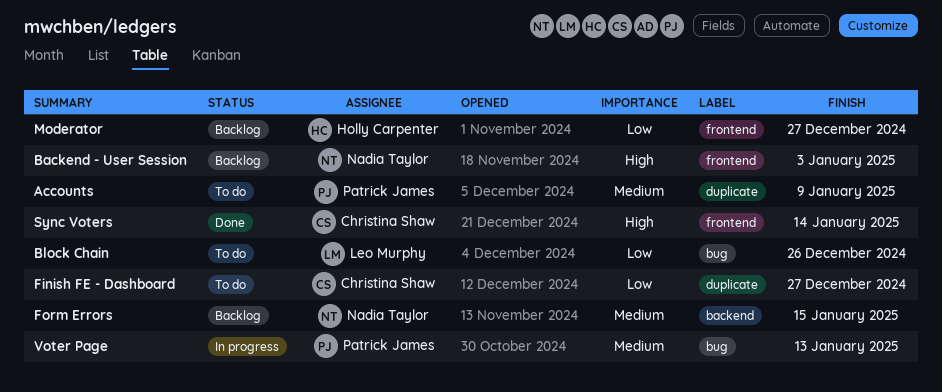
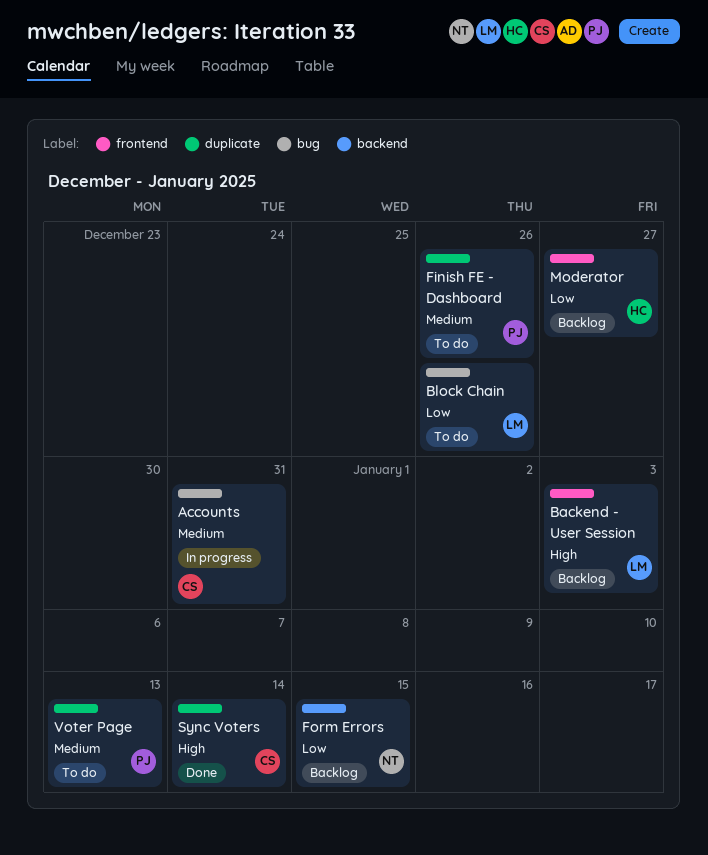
Accounts, status: To do -> In progress
Accounts, owner: Patrick James -> Christina Shaw
Accounts, label: duplicate -> bug
Accounts, due: Jan 9 -> Dec 31
Backend - User Session, owner: Nadia Taylor -> Leo Murphy
Finish FE - Dashboard, owner: Christina Shaw -> Patrick James
Finish FE - Dashboard, priority: Low -> Medium
Finish FE - Dashboard, due: Dec 27 -> Dec 26
Form Errors, priority: Medium -> Low
Sync Voters, label: frontend -> duplicate
Voter Page, status: In progress -> To do
Voter Page, label: bug -> duplicate

